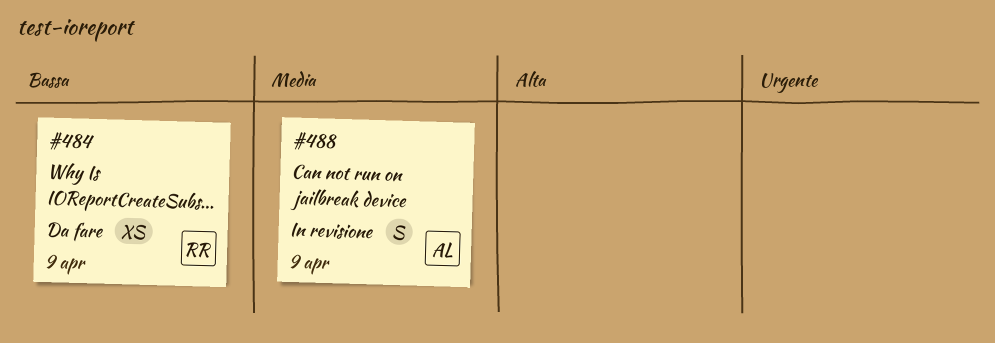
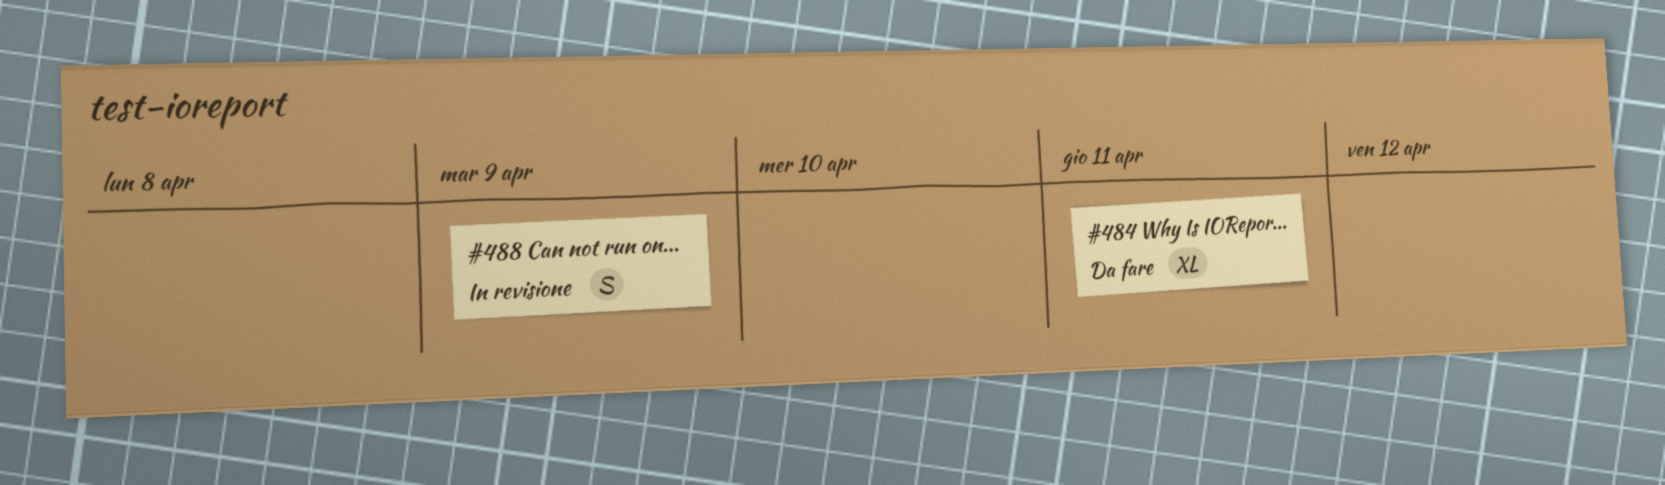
#484, estimate: XS -> XL
#484, due: Apr 9 -> Apr 11

